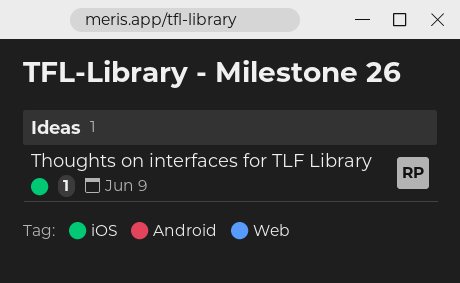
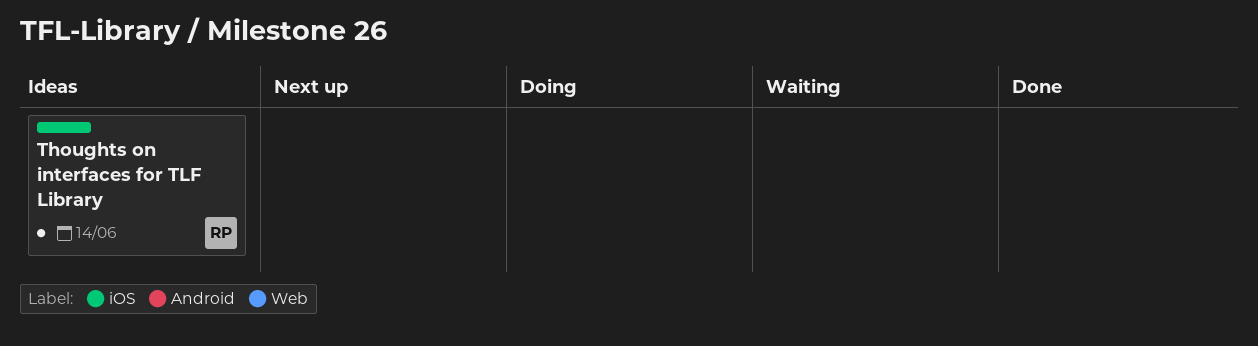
Thoughts on interfaces for TLF Library, due: Jun 9 -> Jun 14

